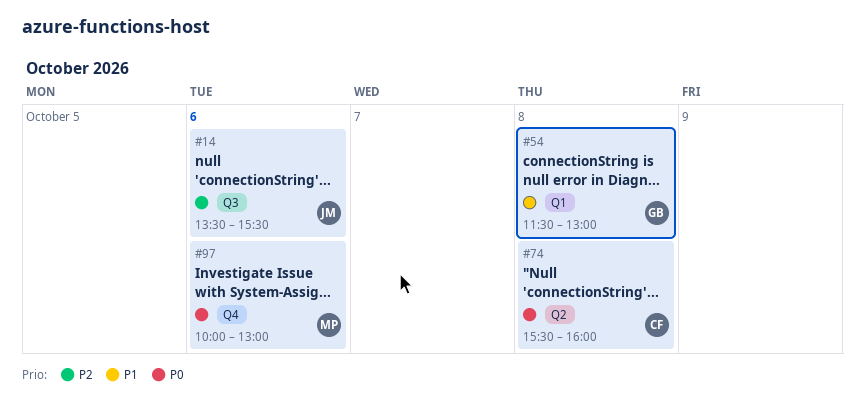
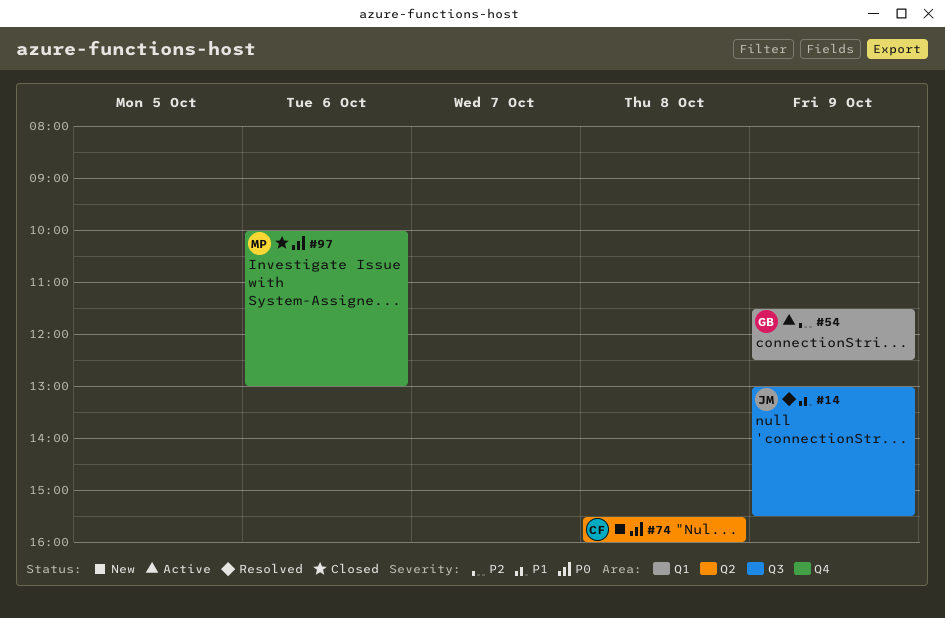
#14, priority: P2 -> P1
#14, day: Oct 6 -> Oct 9
#14, begins: 13:30 -> 13:00
#54, priority: P1 -> P2
#54, day: Oct 8 -> Oct 9
#54, ends: 13:00 -> 12:30

